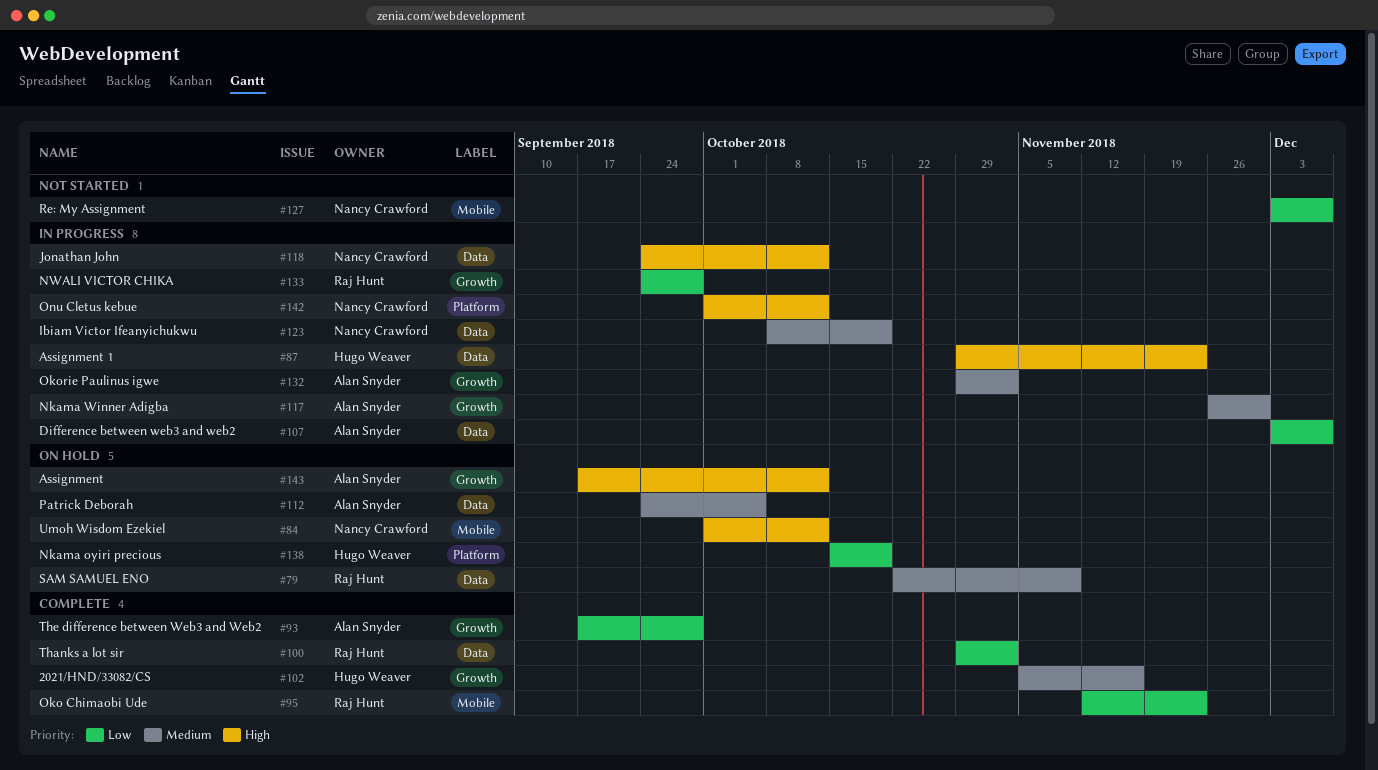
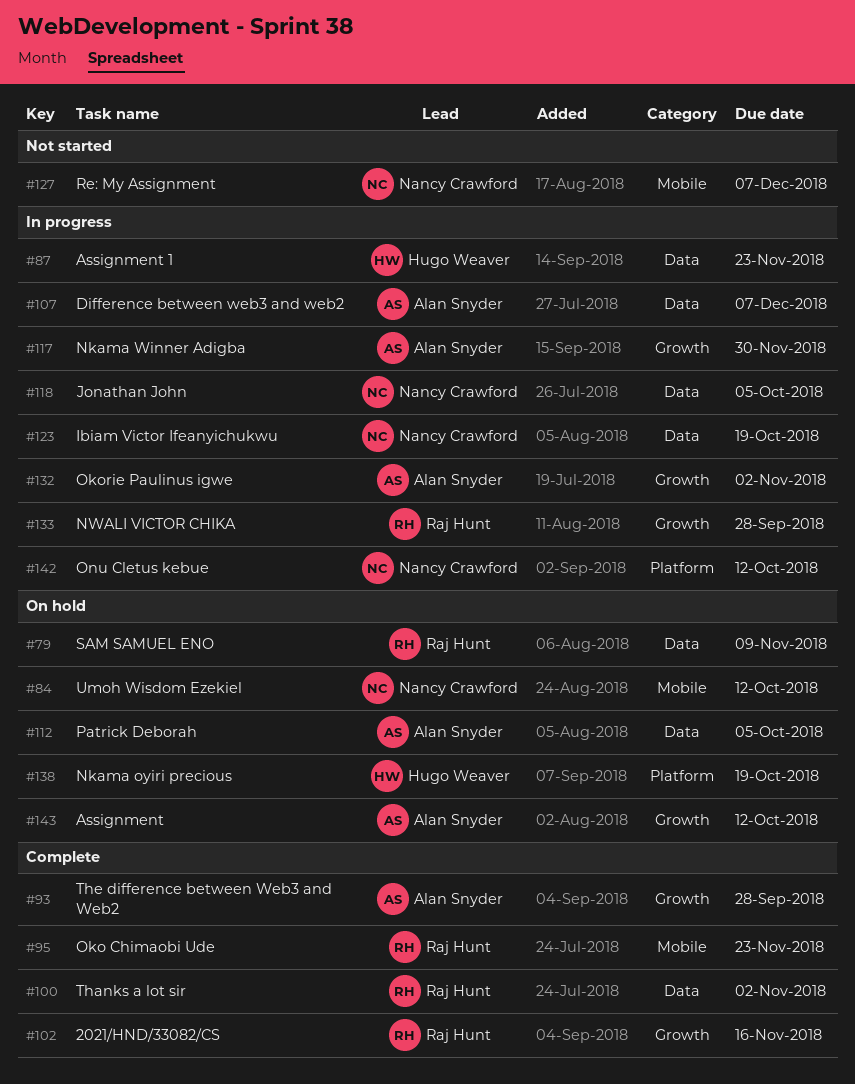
#102, owner: Hugo Weaver -> Raj Hunt
#118, due: Oct 12 -> Oct 5

